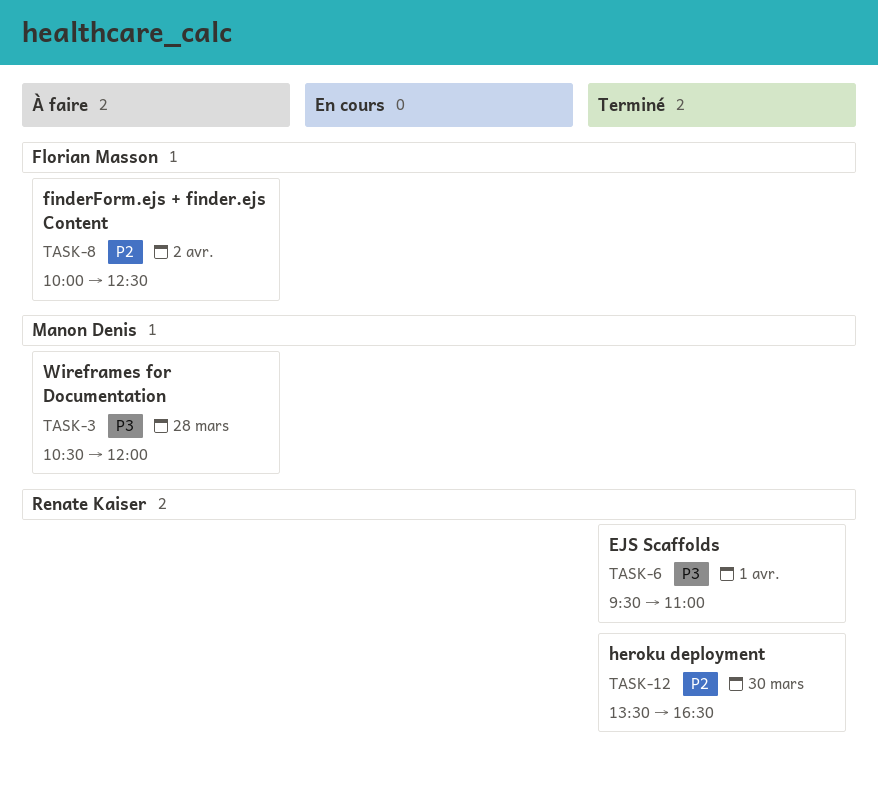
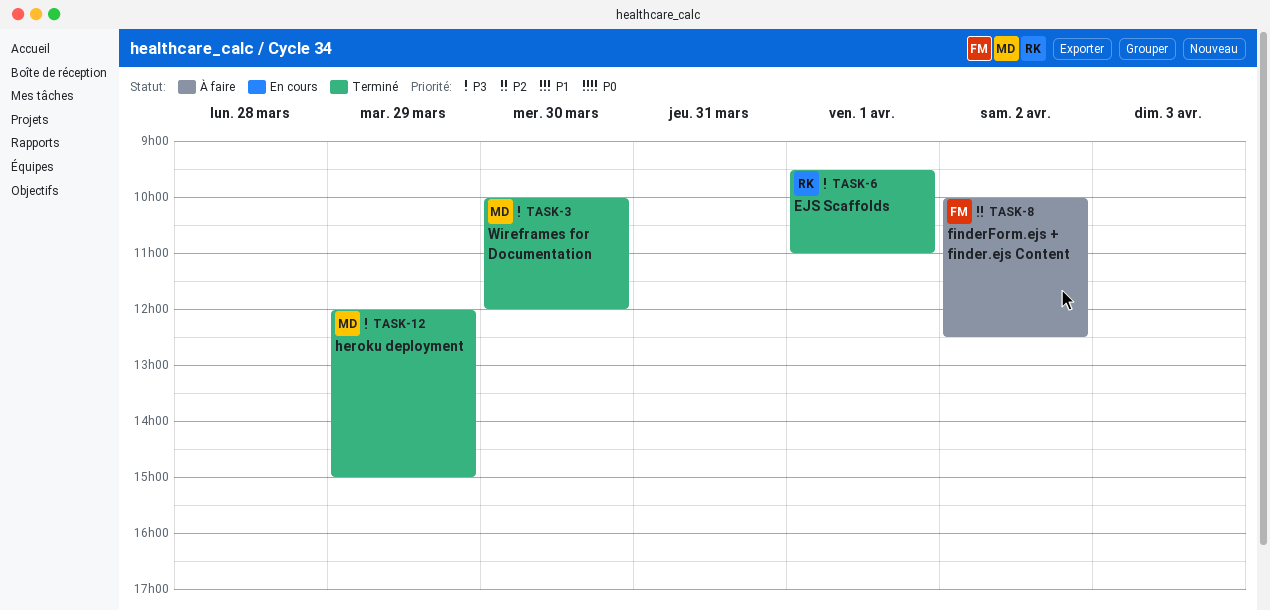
TASK-3, status: À faire -> Terminé
TASK-3, day: Mar 28 -> Mar 30
TASK-3, begins: 10:30 -> 10:00
TASK-12, owner: Renate Kaiser -> Manon Denis
TASK-12, priority: P2 -> P3
TASK-12, day: Mar 30 -> Mar 29
TASK-12, begins: 13:30 -> 12:00
TASK-12, ends: 16:30 -> 15:00

